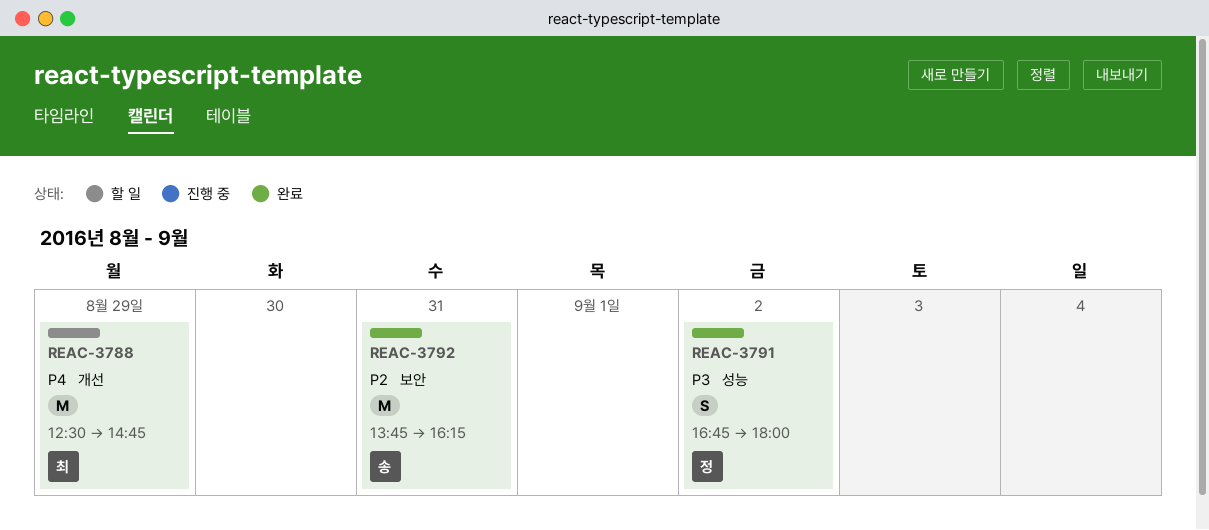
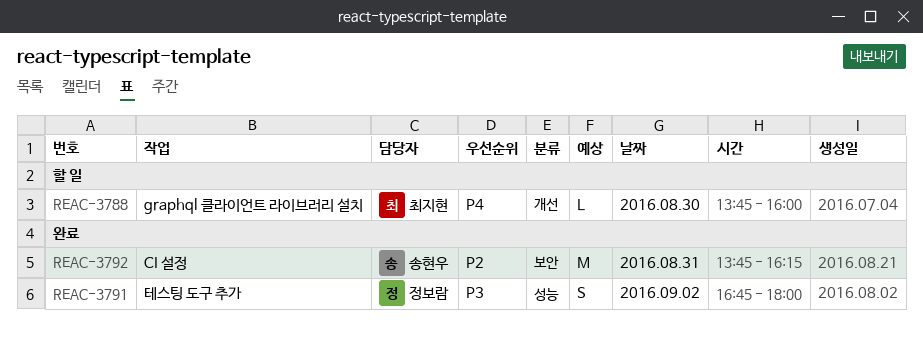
REAC-3788, estimate: M -> L
REAC-3788, day: Aug 29 -> Aug 30
REAC-3788, begins: 12:30 -> 13:45
REAC-3788, ends: 14:45 -> 16:00

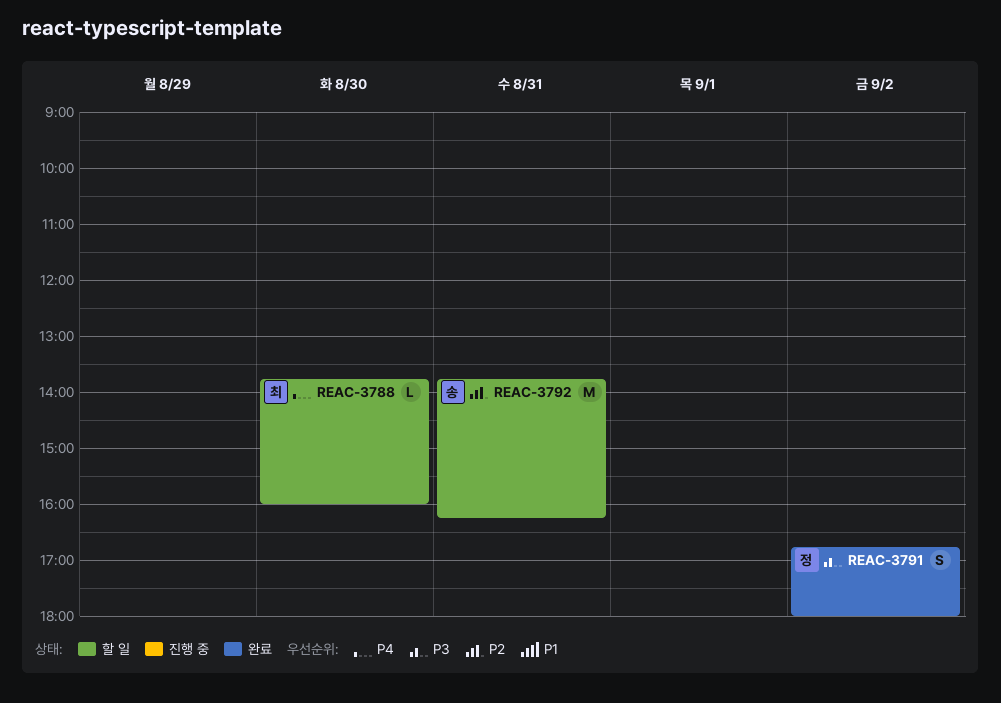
REAC-3792, status: 완료 -> 할 일

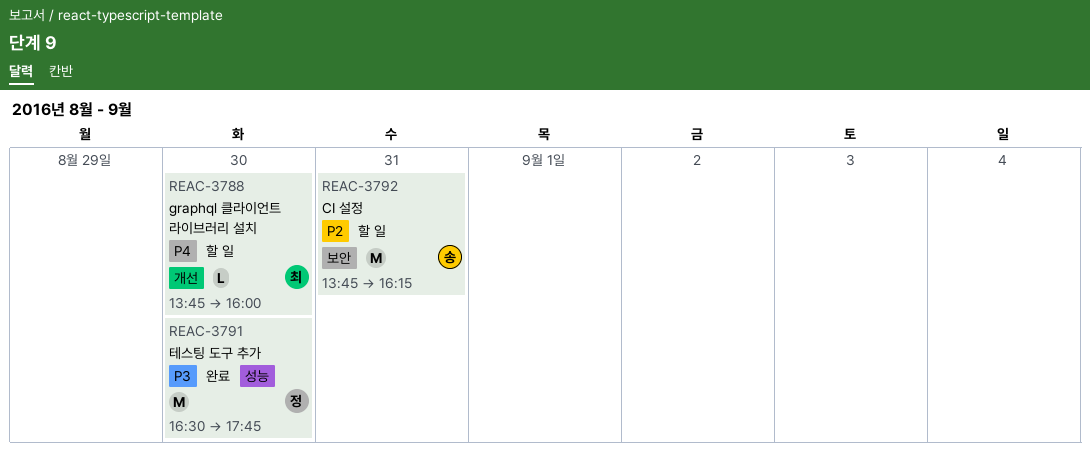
REAC-3791, estimate: S -> M
REAC-3791, day: Sep 2 -> Aug 30
REAC-3791, begins: 16:45 -> 16:30
REAC-3791, ends: 18:00 -> 17:45

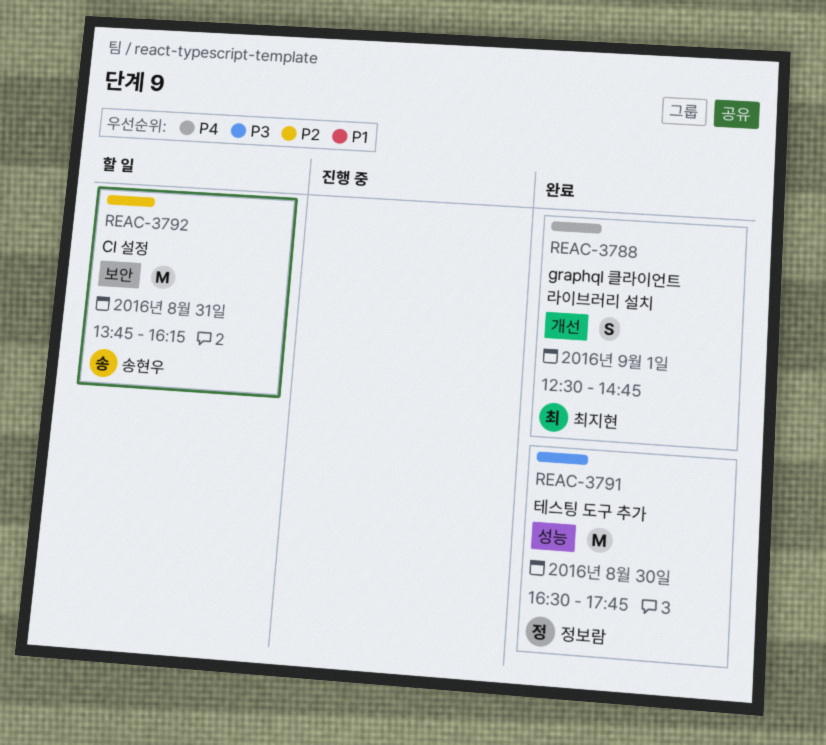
REAC-3788, status: 할 일 -> 완료
REAC-3788, estimate: L -> S
REAC-3788, day: Aug 30 -> Sep 1
REAC-3788, begins: 13:45 -> 12:30
REAC-3788, ends: 16:00 -> 14:45

